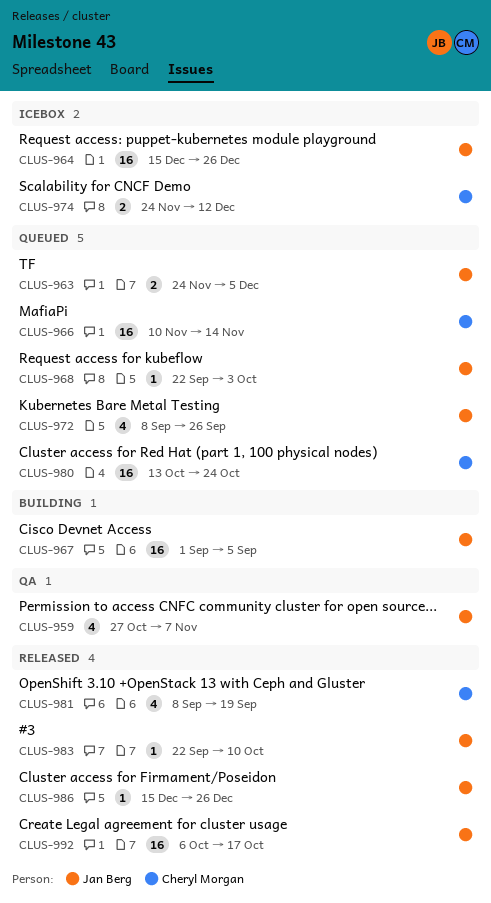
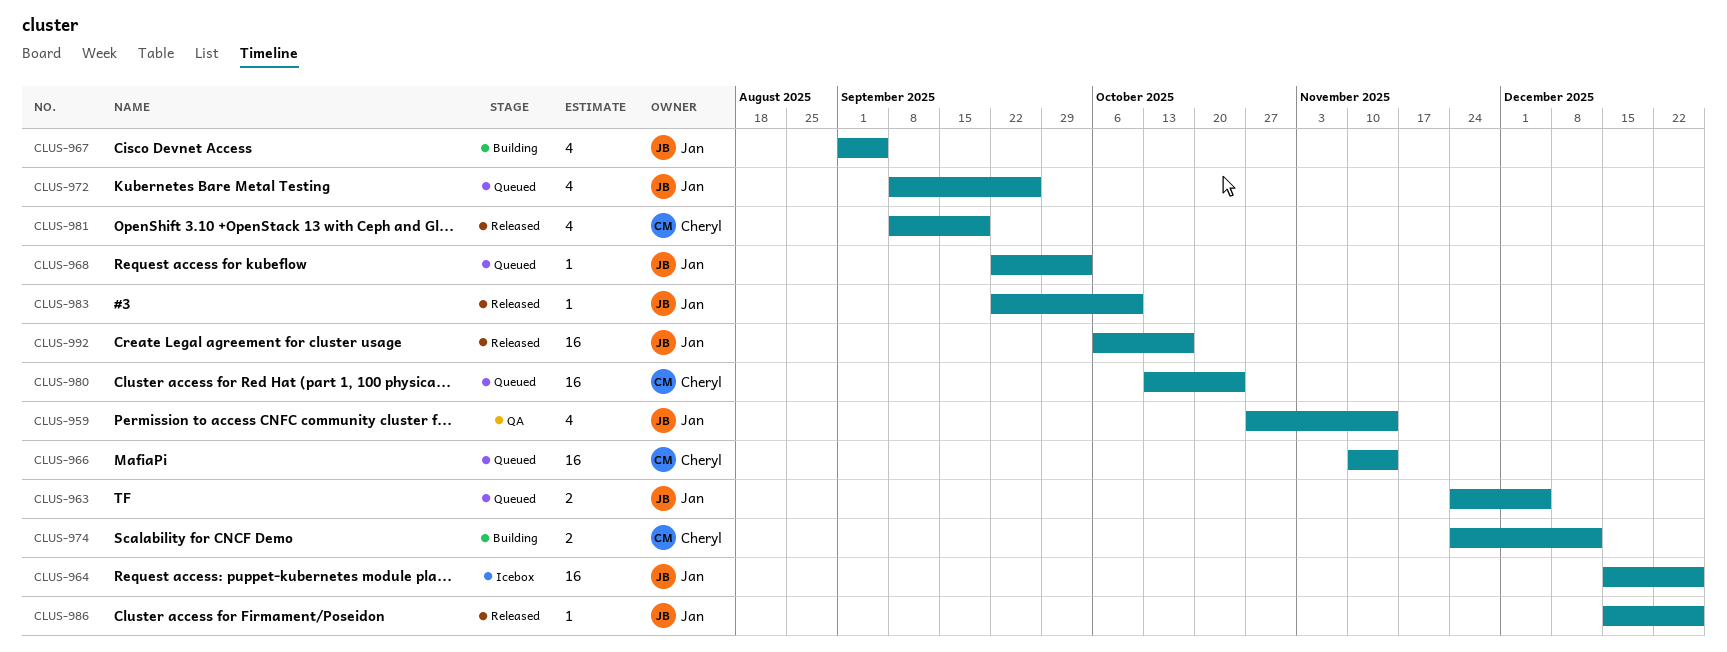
CLUS-959, due: Nov 7 -> Nov 14
CLUS-967, estimate: 16 -> 4
CLUS-974, status: Icebox -> Building

